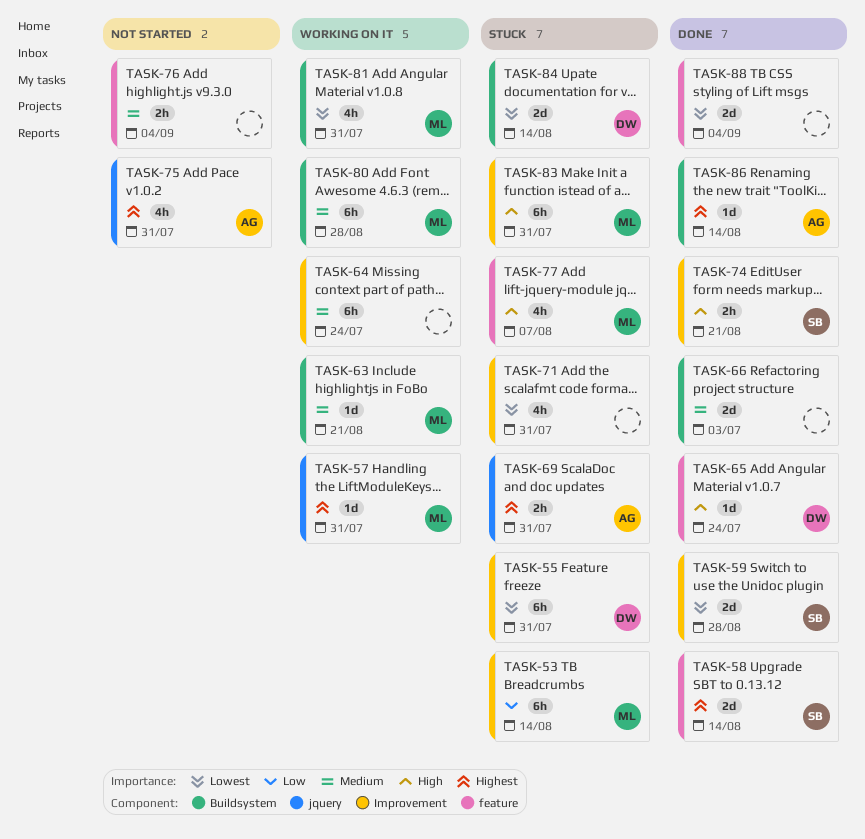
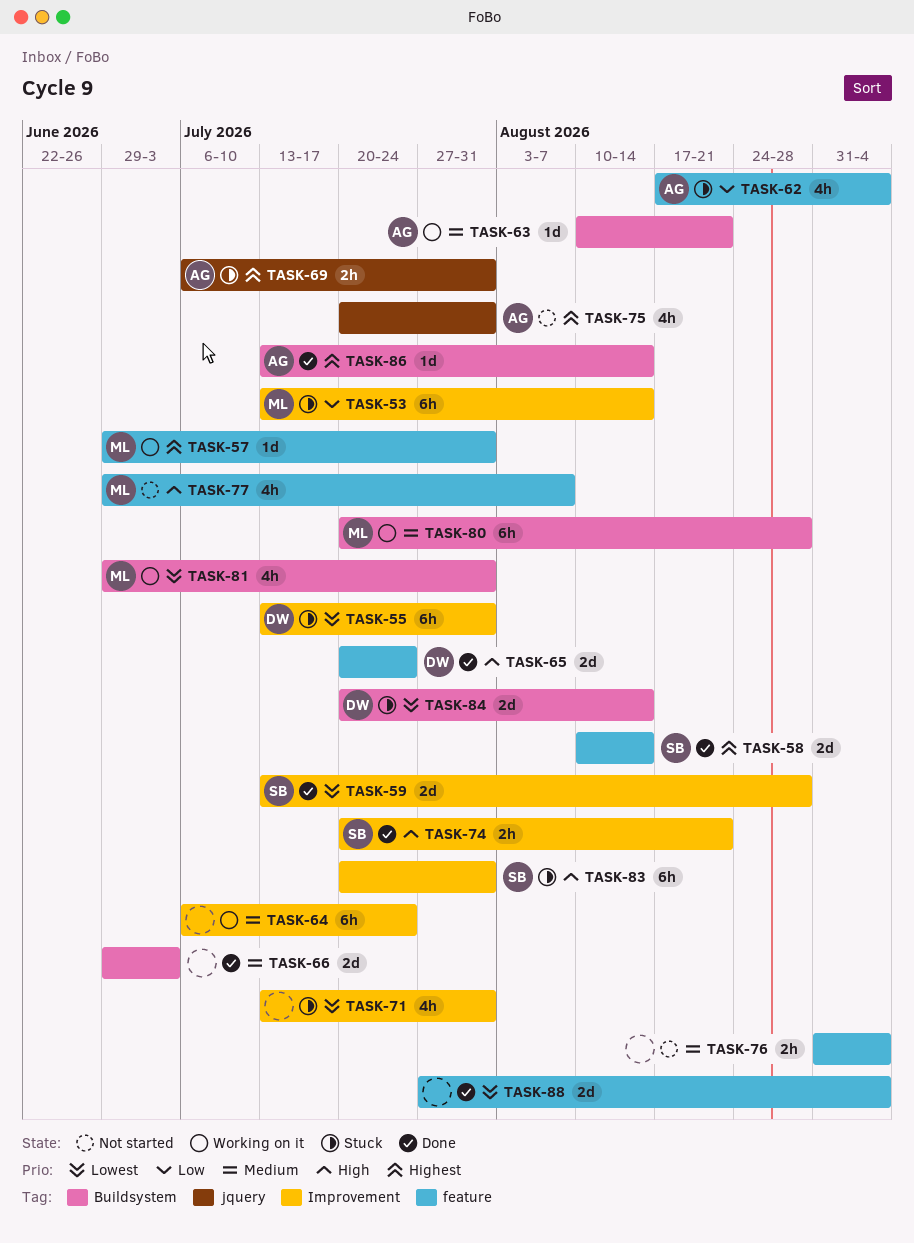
TASK-57, label: jquery -> feature
TASK-62: none -> present
TASK-63, owner: ML -> AG
TASK-65, estimate: 1d -> 2d
TASK-77, status: Stuck -> Not started
TASK-83, owner: ML -> SB

